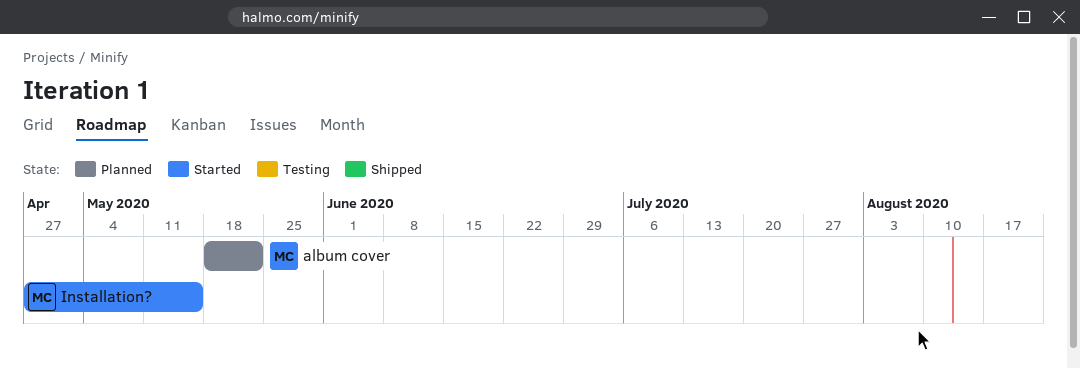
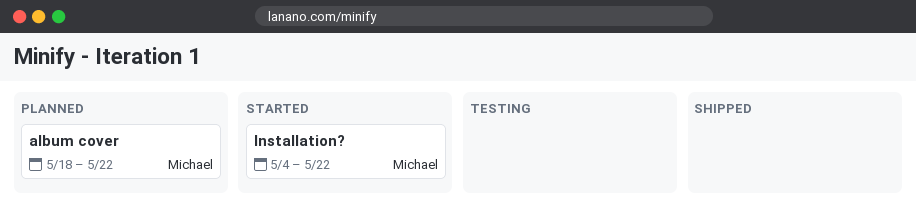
Installation?, start: Apr 27 -> May 4
Installation?, due: May 15 -> May 22

